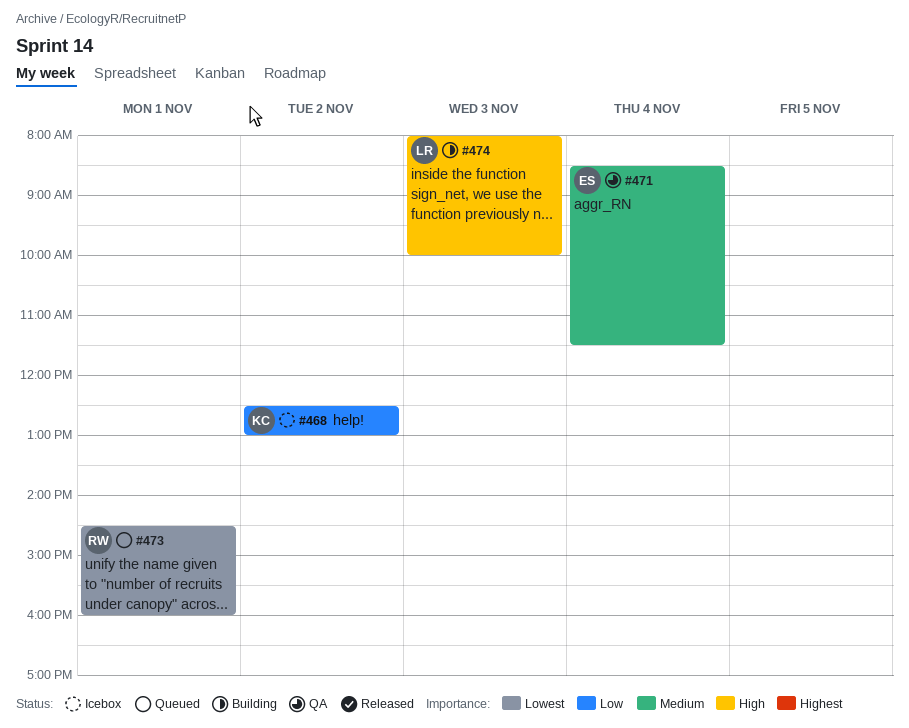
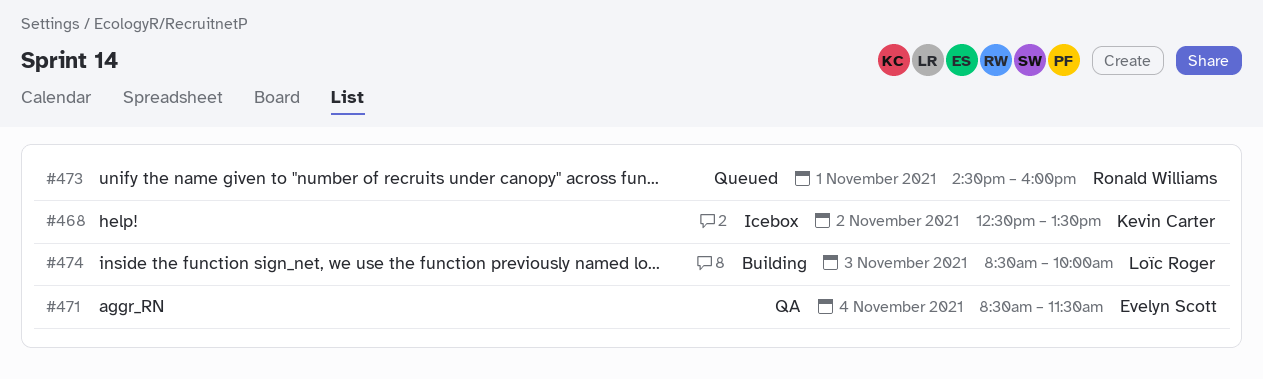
#468, ends: 13:00 -> 13:30
#474, begins: 08:00 -> 08:30

